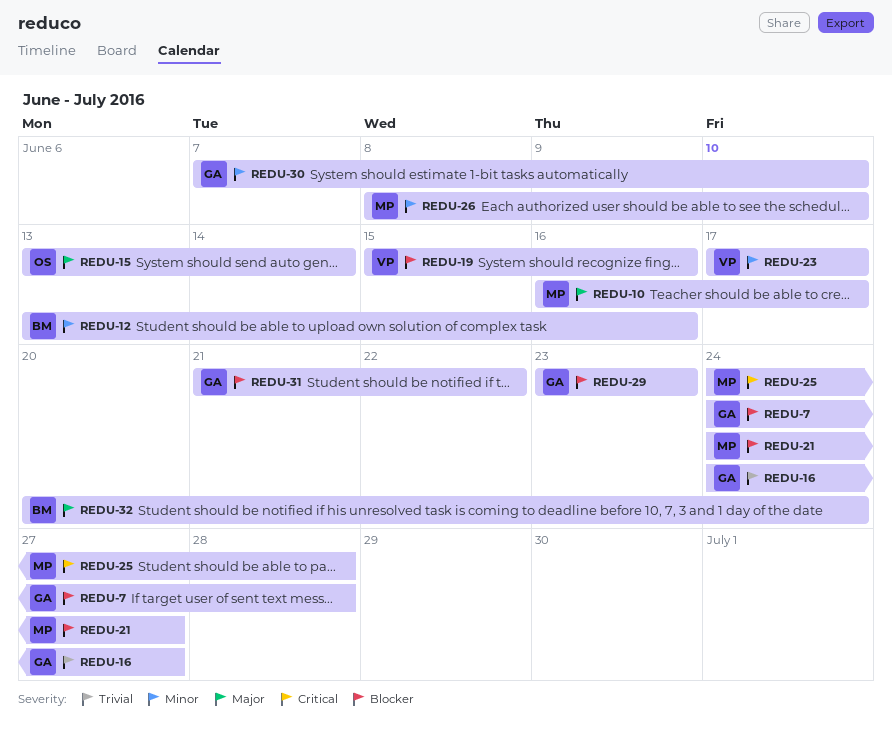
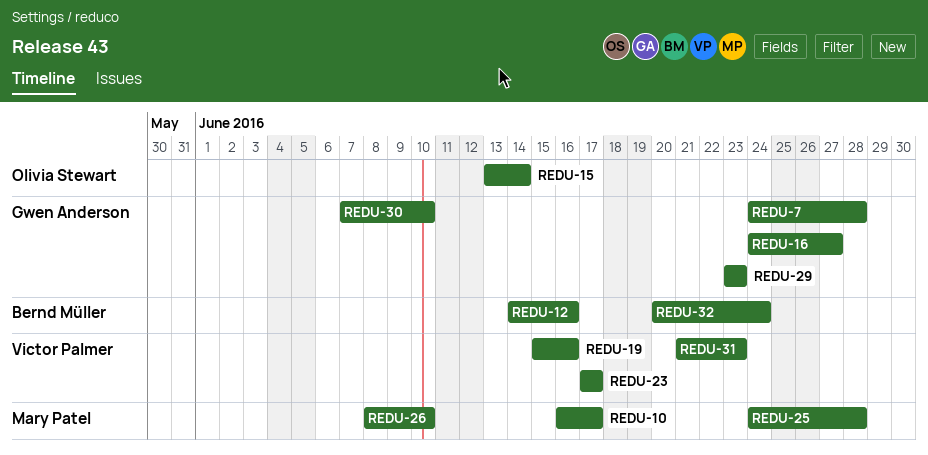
REDU-12, start: Jun 13 -> Jun 14
REDU-21: present -> none
REDU-31, owner: Gwen Anderson -> Victor Palmer
REDU-31, due: Jun 22 -> Jun 23

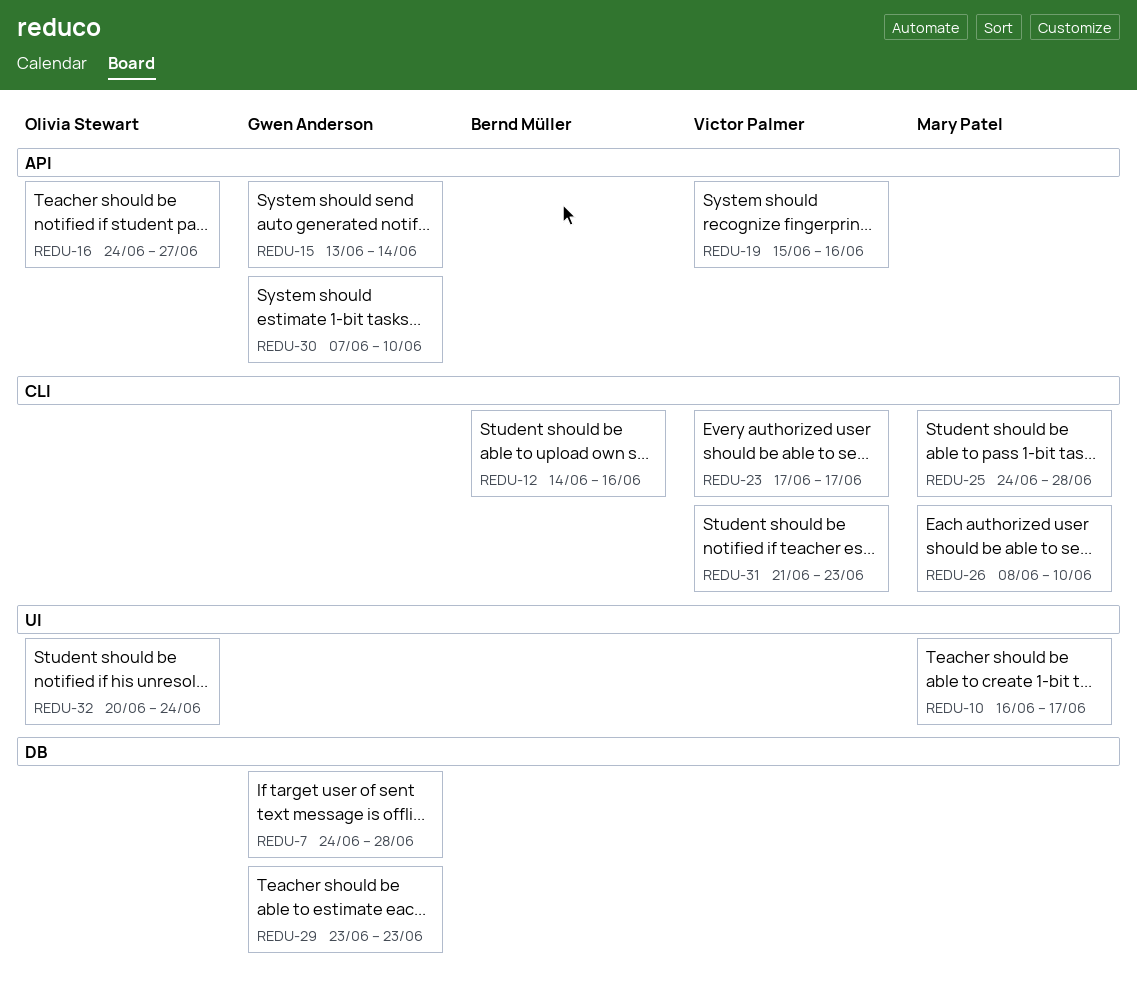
REDU-15, owner: Olivia Stewart -> Gwen Anderson
REDU-16, owner: Gwen Anderson -> Olivia Stewart
REDU-32, owner: Bernd Müller -> Olivia Stewart

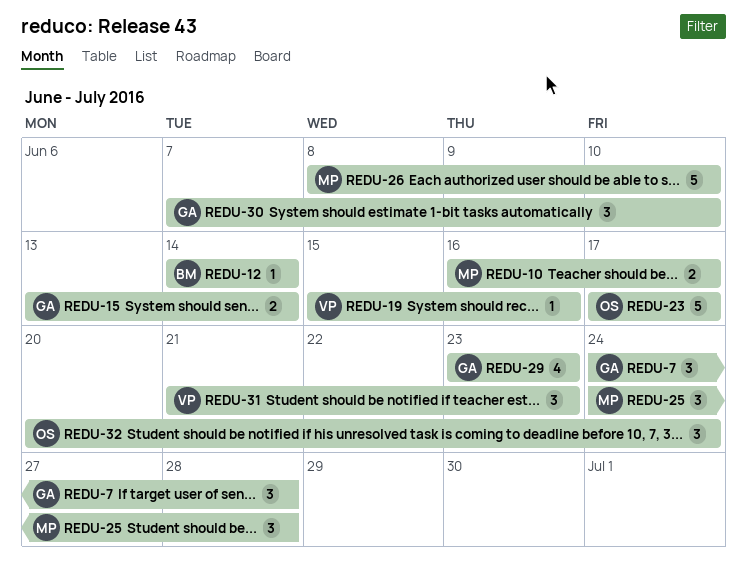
REDU-12, due: Jun 16 -> Jun 14
REDU-16: present -> none
REDU-23, owner: Victor Palmer -> Olivia Stewart

